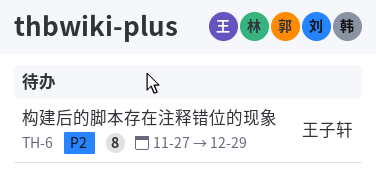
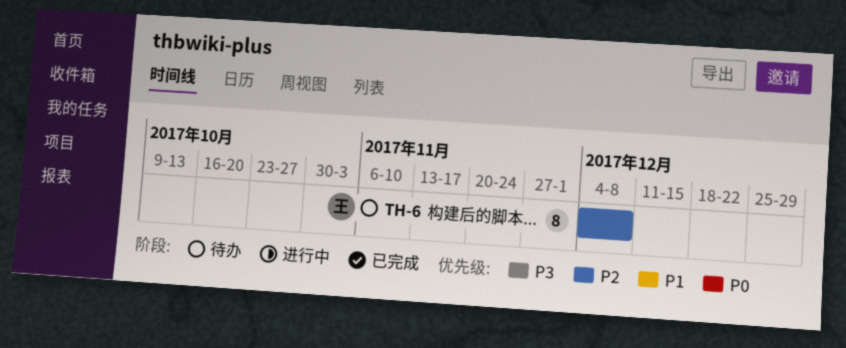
TH-6, start: Nov 27 -> Dec 4
TH-6, due: Dec 29 -> Dec 8

